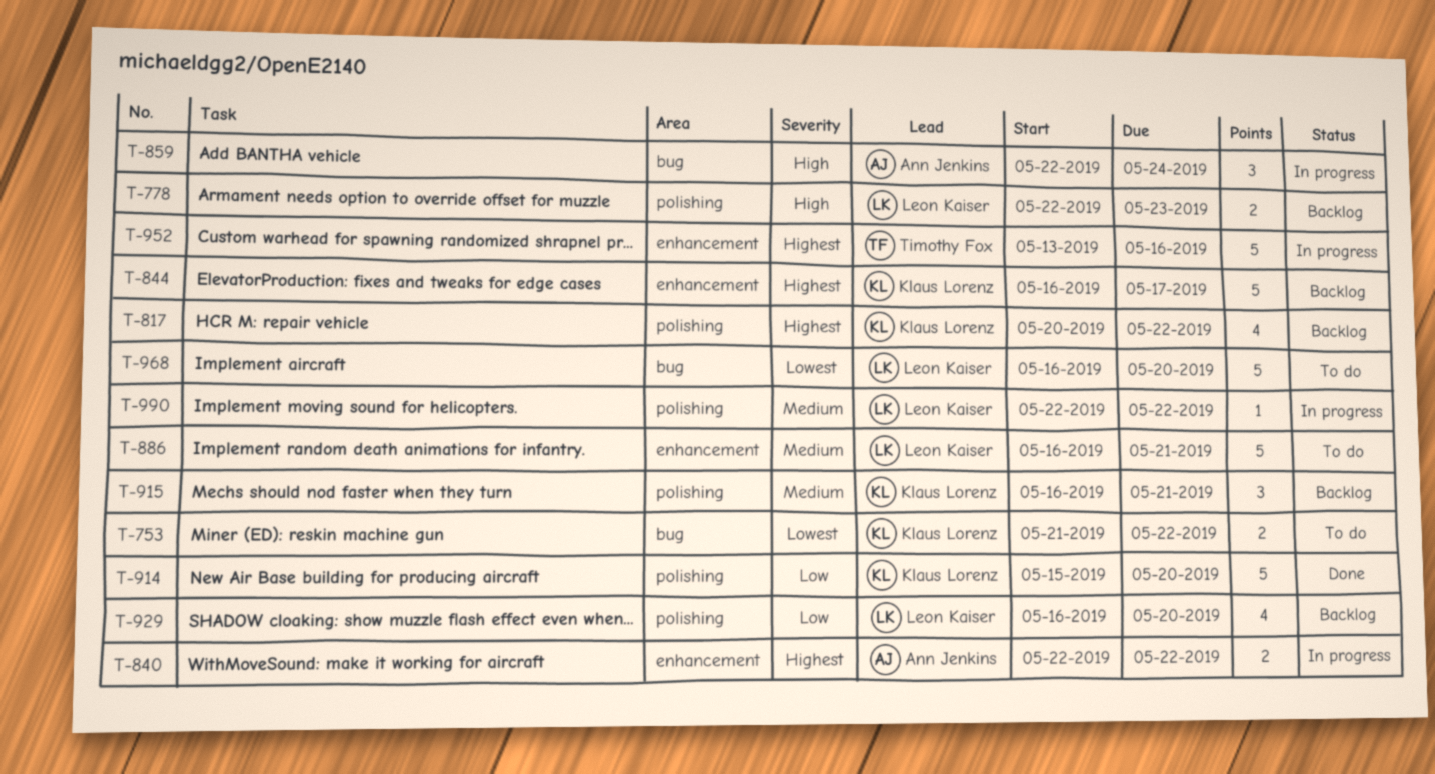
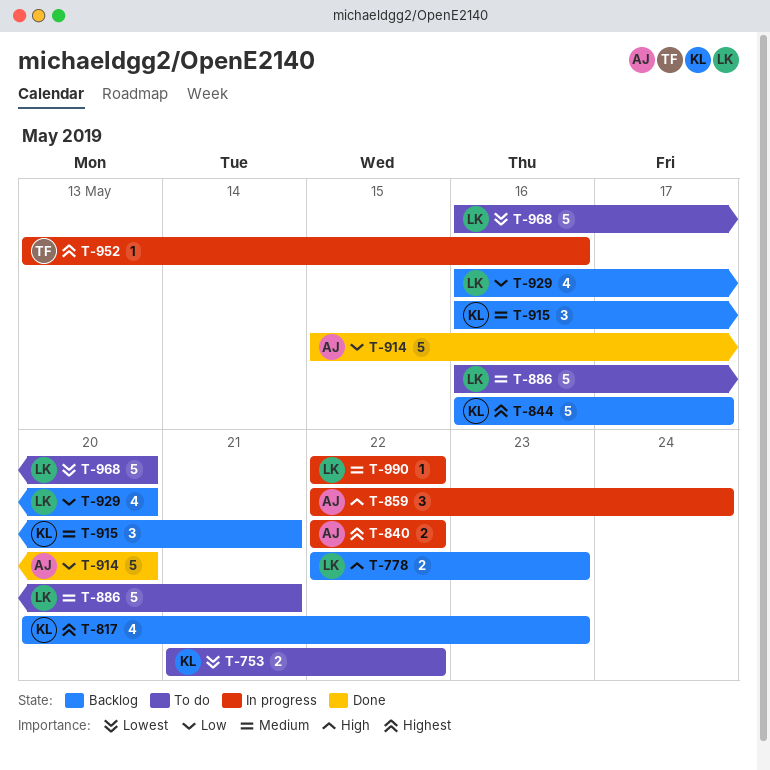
T-817, due: May 22 -> May 23
T-914, owner: Klaus Lorenz -> Ann Jenkins
T-952, estimate: 5 -> 1

